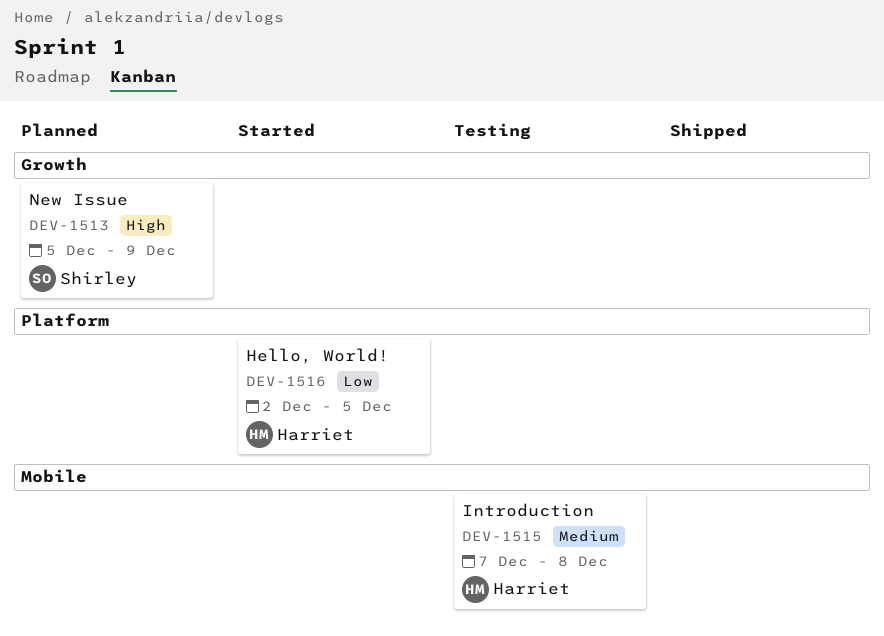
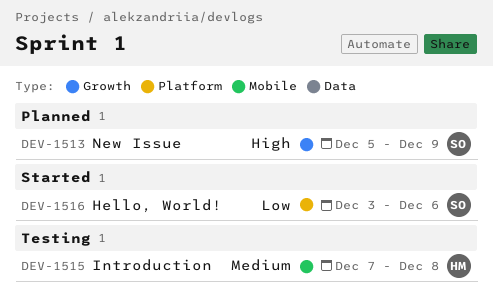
DEV-1516, owner: Harriet -> Shirley
DEV-1516, start: Dec 2 -> Dec 3
DEV-1516, due: Dec 5 -> Dec 6

